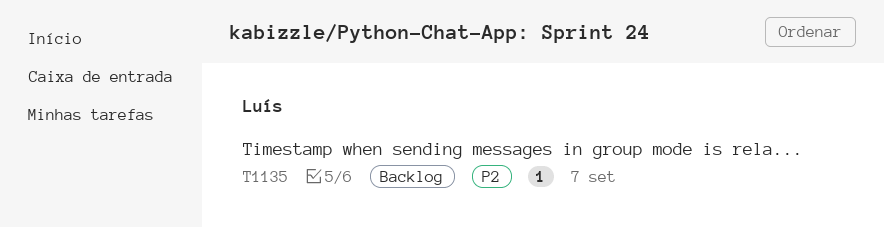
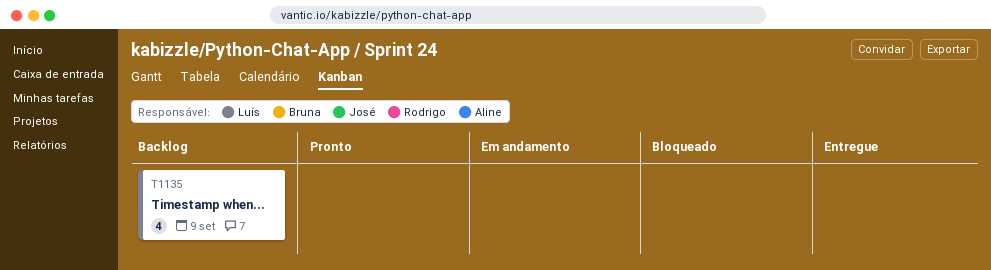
T1135, estimate: 1 -> 4
T1135, due: Sep 7 -> Sep 9

